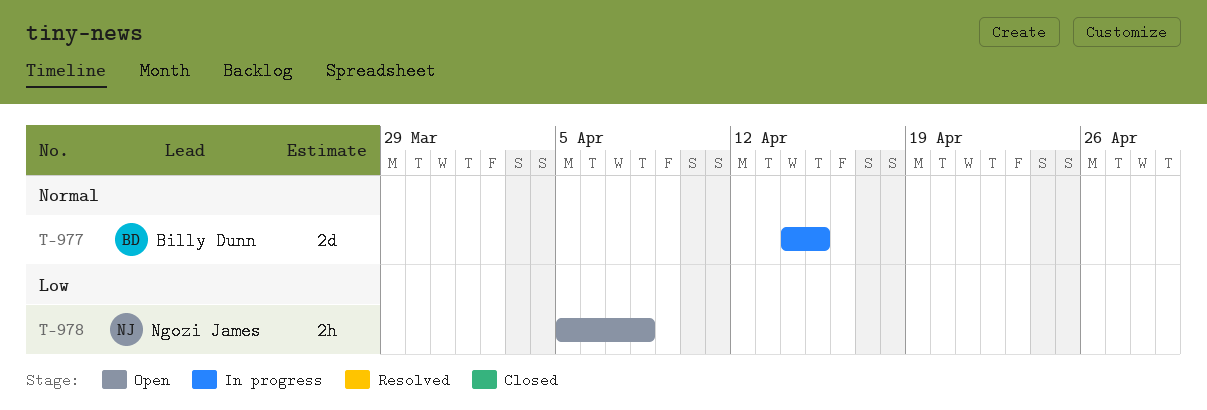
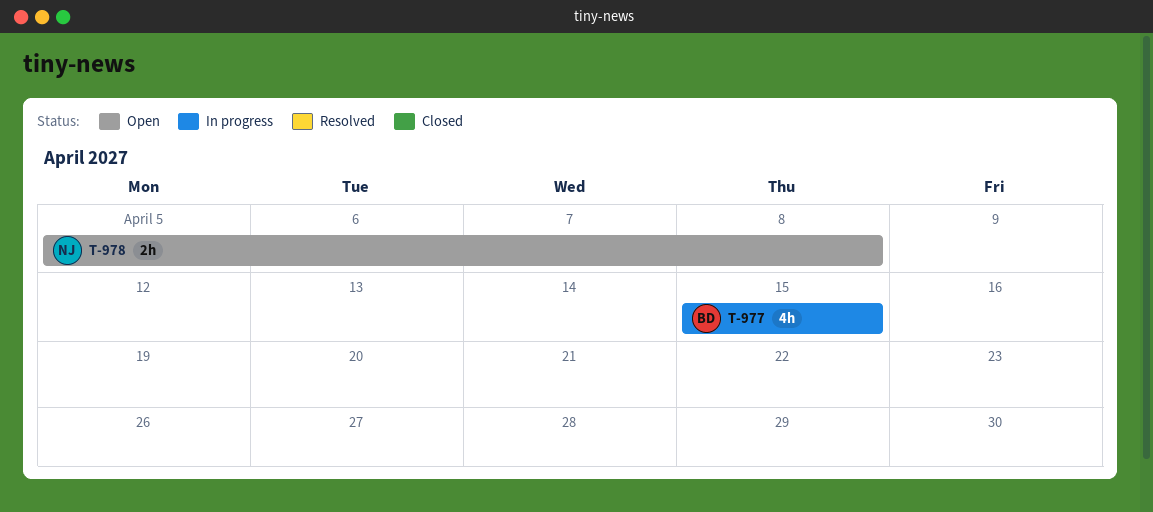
T-977, estimate: 2d -> 4h
T-977, start: Apr 14 -> Apr 15

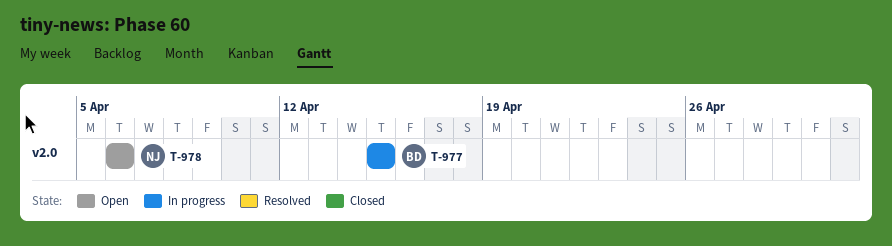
T-978, start: Apr 5 -> Apr 6
T-978, due: Apr 8 -> Apr 6

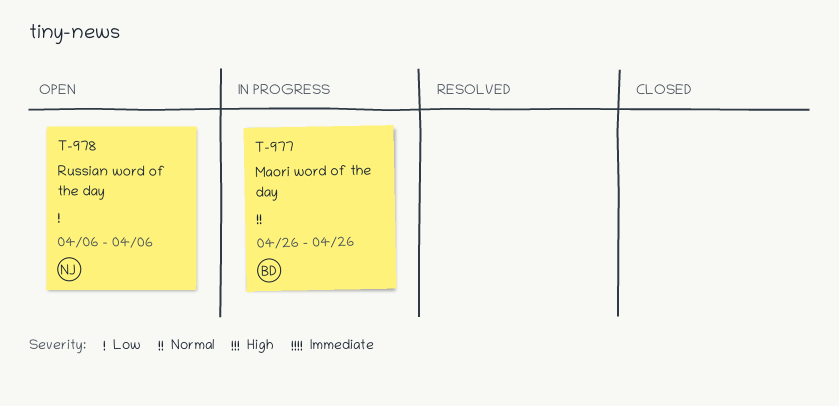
T-977, start: Apr 15 -> Apr 26
T-977, due: Apr 15 -> Apr 26

